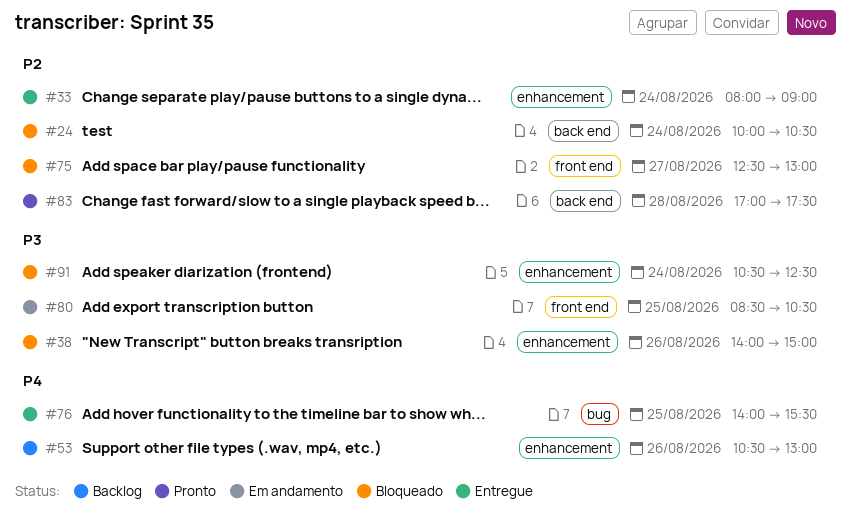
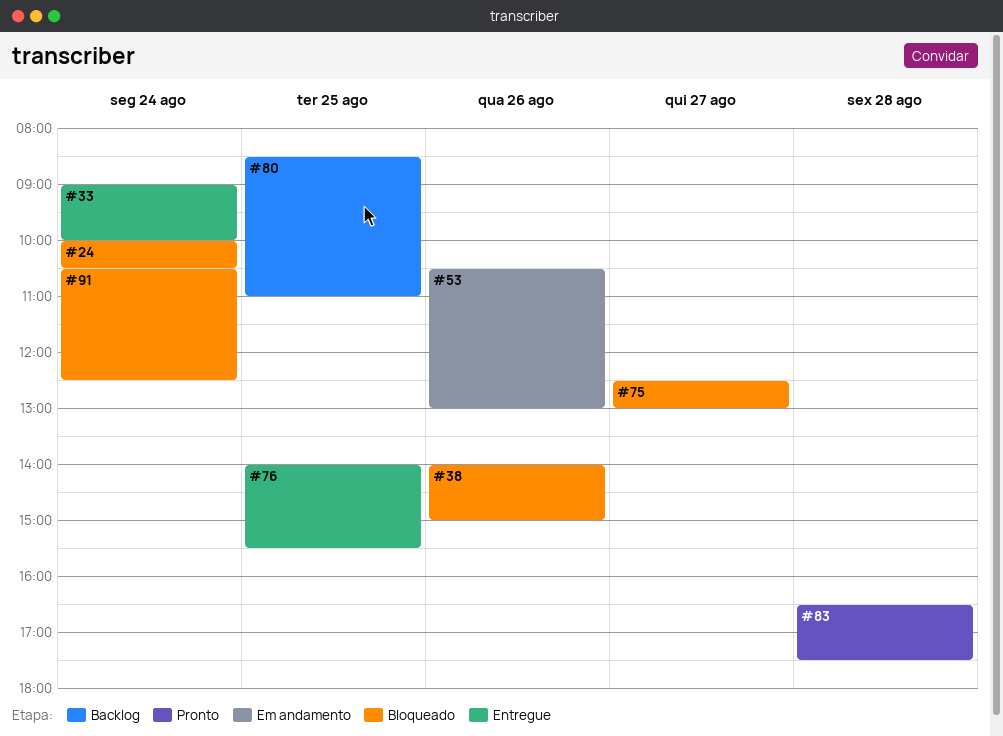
#33, begins: 08:00 -> 09:00
#33, ends: 09:00 -> 10:00
#53, status: Backlog -> Em andamento
#80, status: Em andamento -> Backlog
#80, ends: 10:30 -> 11:00
#83, begins: 17:00 -> 16:30

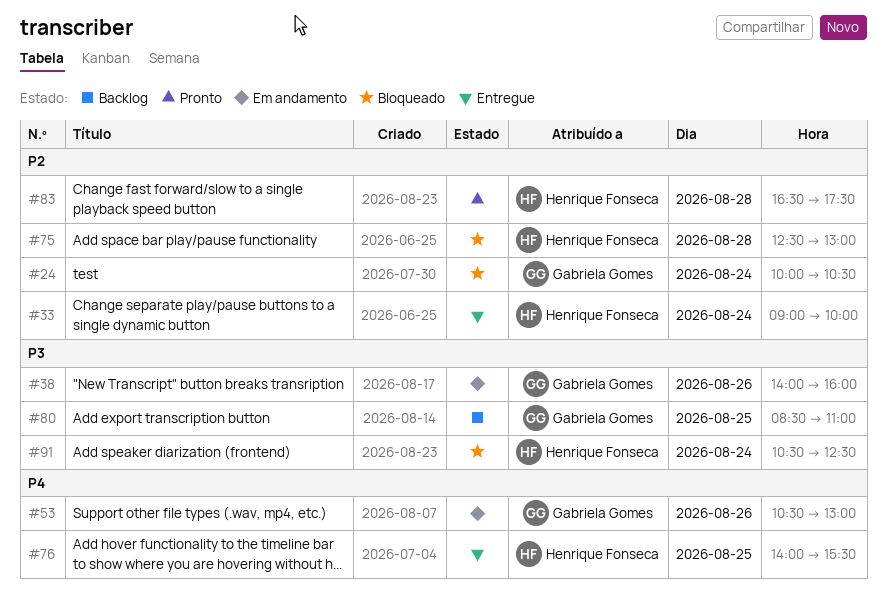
#38, status: Bloqueado -> Em andamento
#38, ends: 15:00 -> 16:00
#75, day: Aug 27 -> Aug 28

